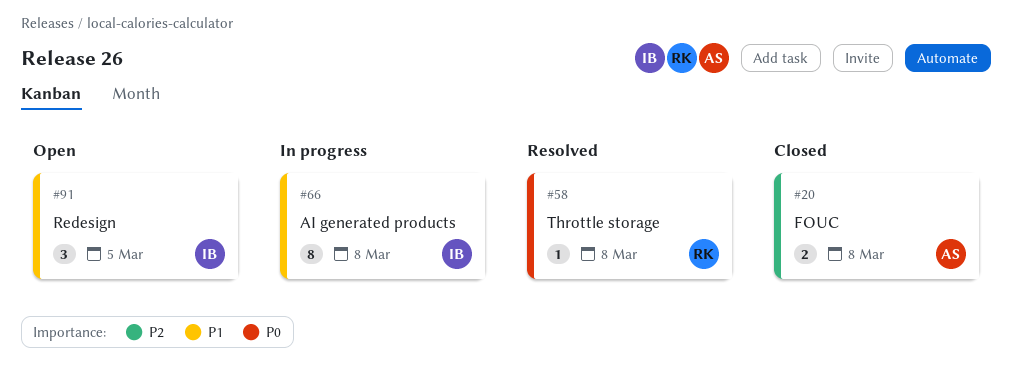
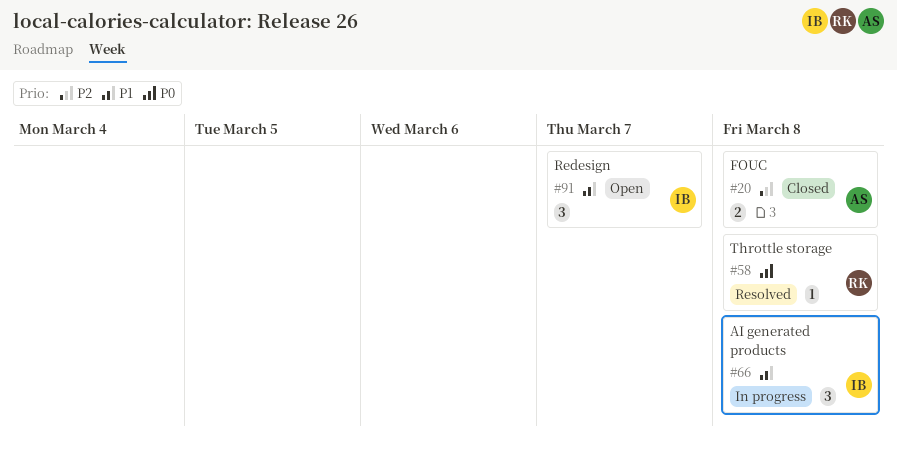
#66, estimate: 8 -> 3
#91, due: Mar 5 -> Mar 7

